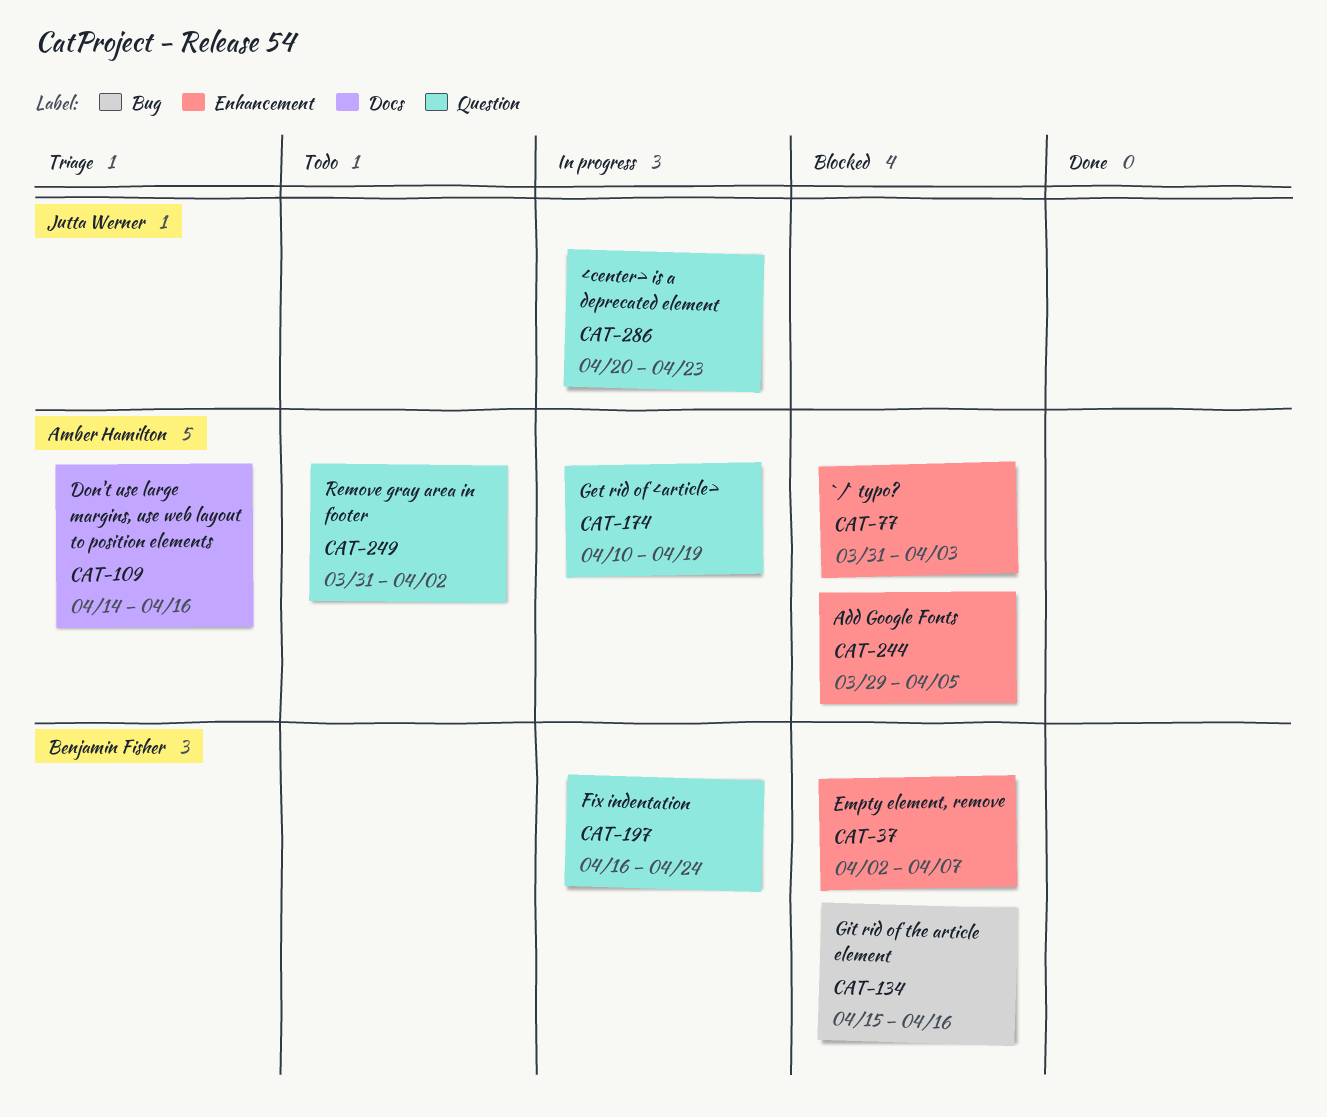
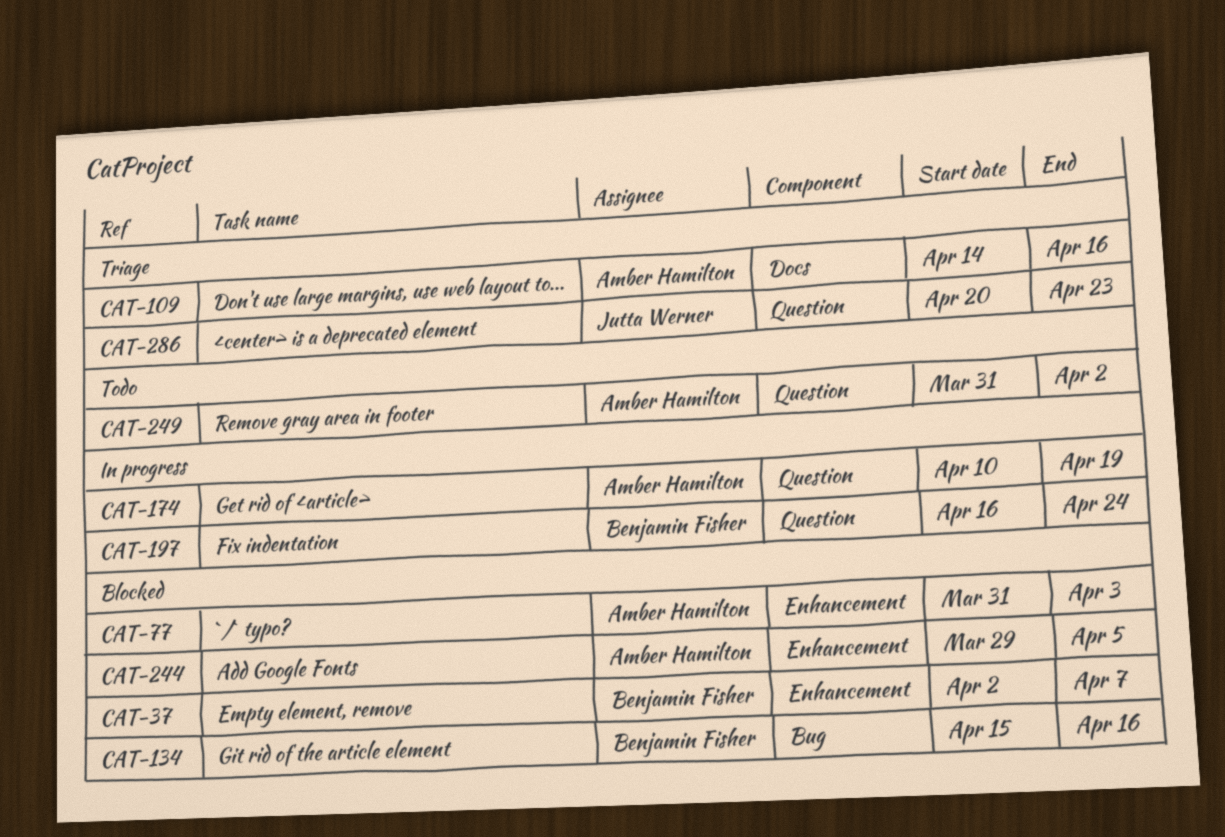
CAT-286, status: In progress -> Triage

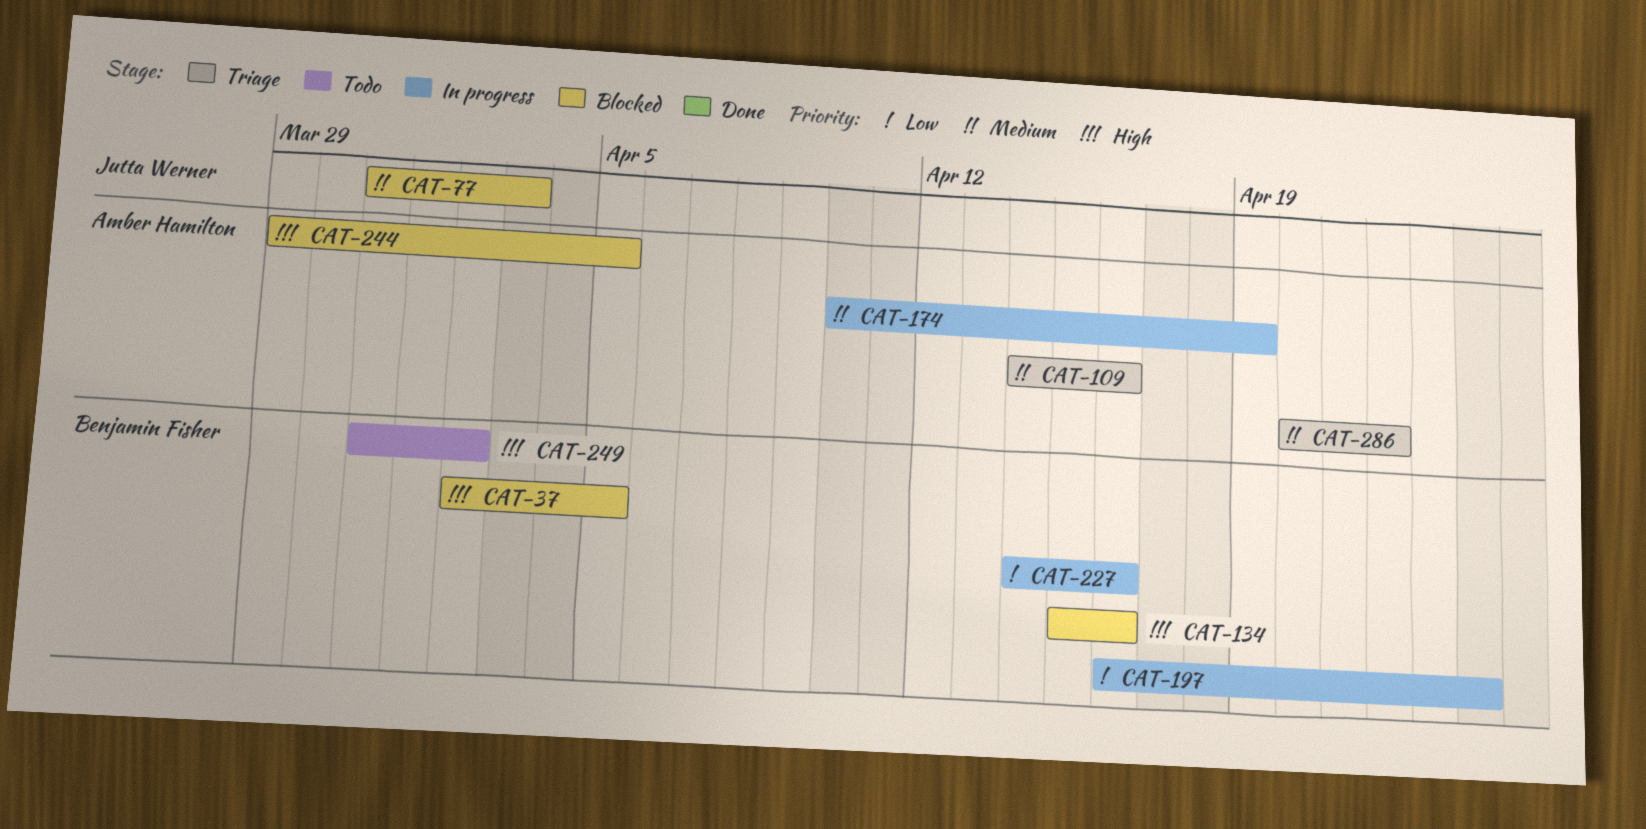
CAT-37, due: Apr 7 -> Apr 5
CAT-77, owner: Amber Hamilton -> Jutta Werner
CAT-227: none -> present
CAT-249, owner: Amber Hamilton -> Benjamin Fisher
CAT-286, owner: Jutta Werner -> Amber Hamilton
CAT-286, due: Apr 23 -> Apr 22

